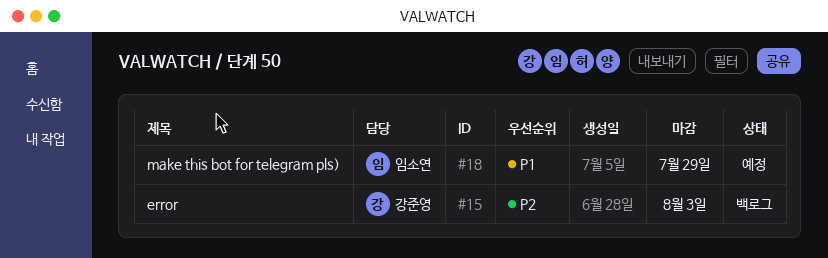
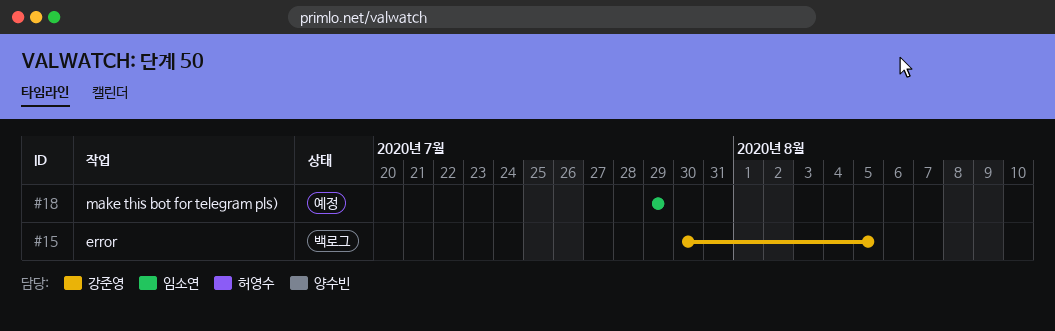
#15, due: Aug 3 -> Aug 5

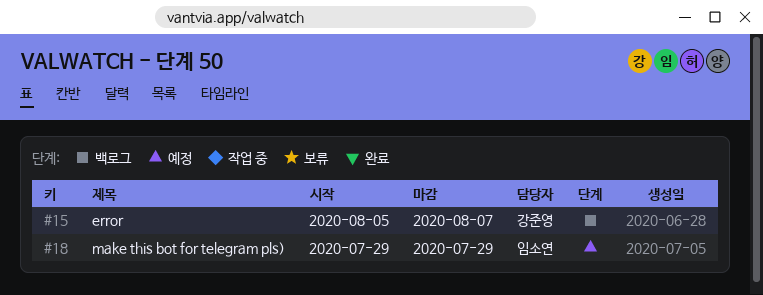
#15, start: Jul 30 -> Aug 5
#15, due: Aug 5 -> Aug 7

